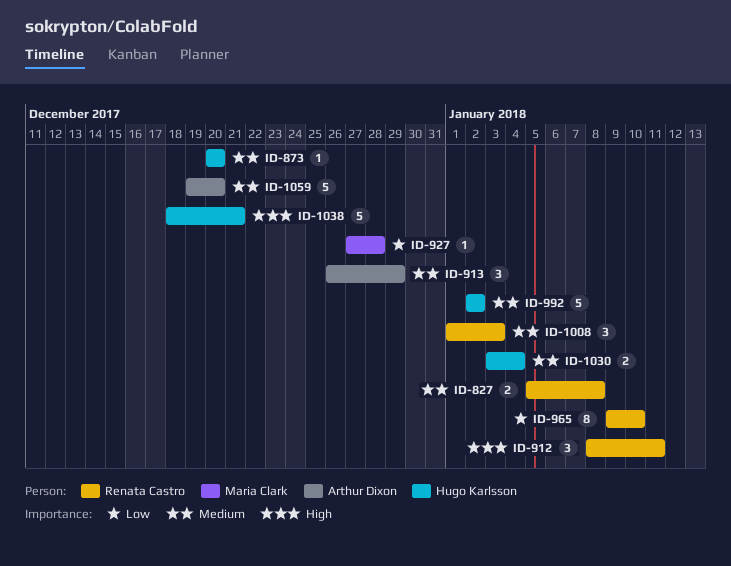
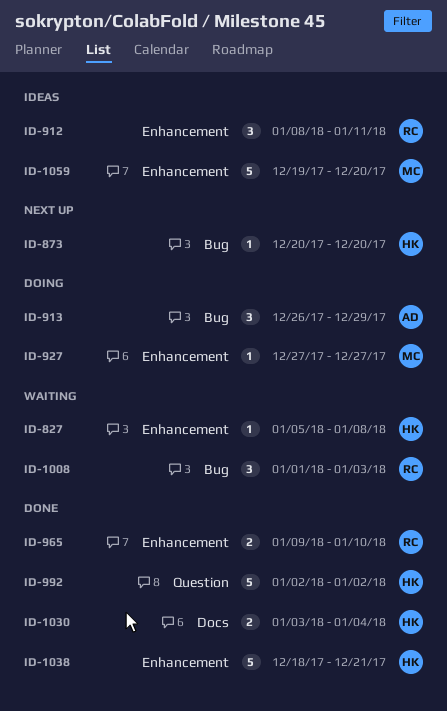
ID-827, owner: Renata Castro -> Hugo Karlsson
ID-827, estimate: 2 -> 1
ID-927, due: Dec 28 -> Dec 27
ID-965, estimate: 8 -> 2
ID-1059, owner: Arthur Dixon -> Maria Clark

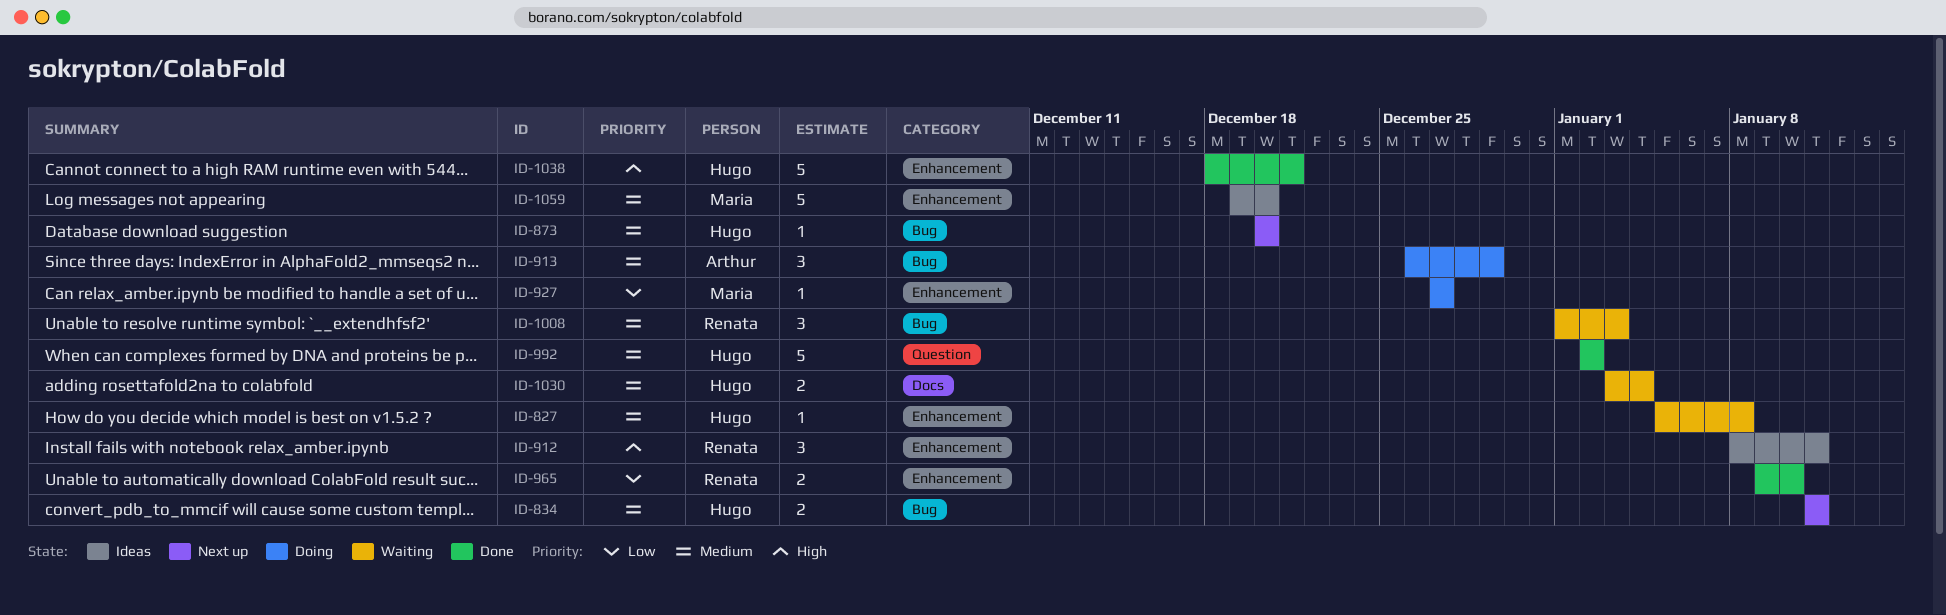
ID-834: none -> present
ID-1030, status: Done -> Waiting

